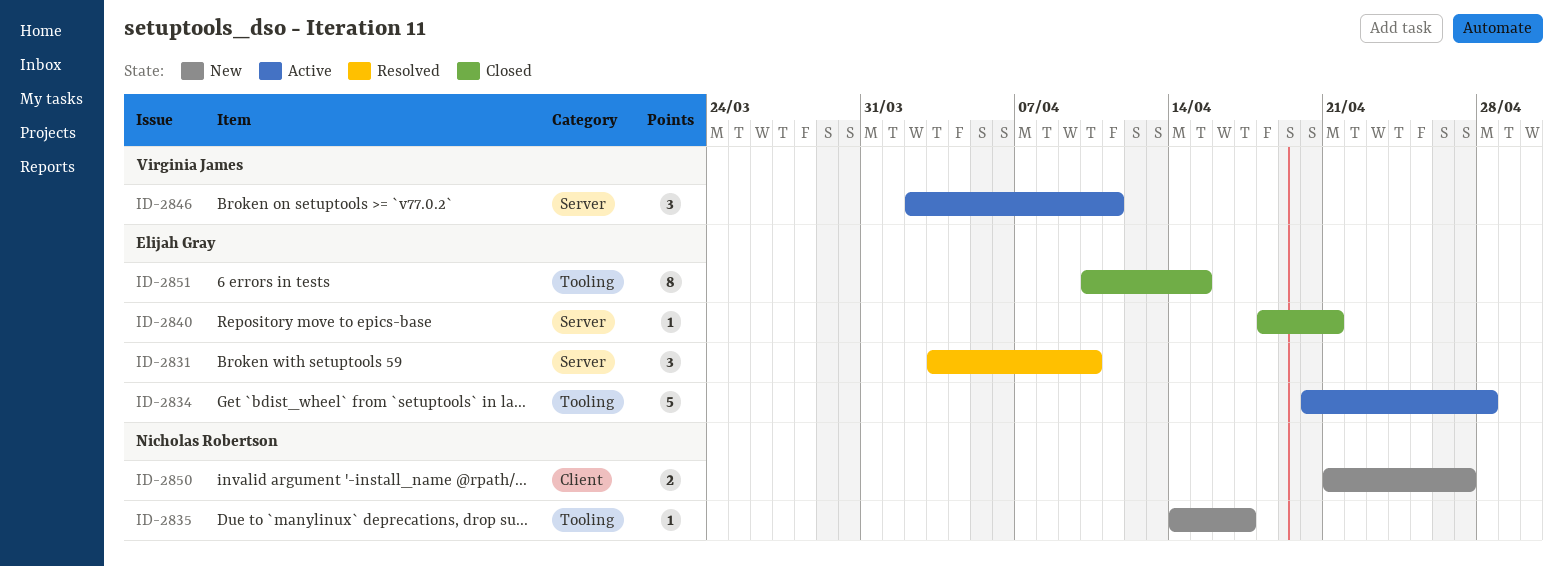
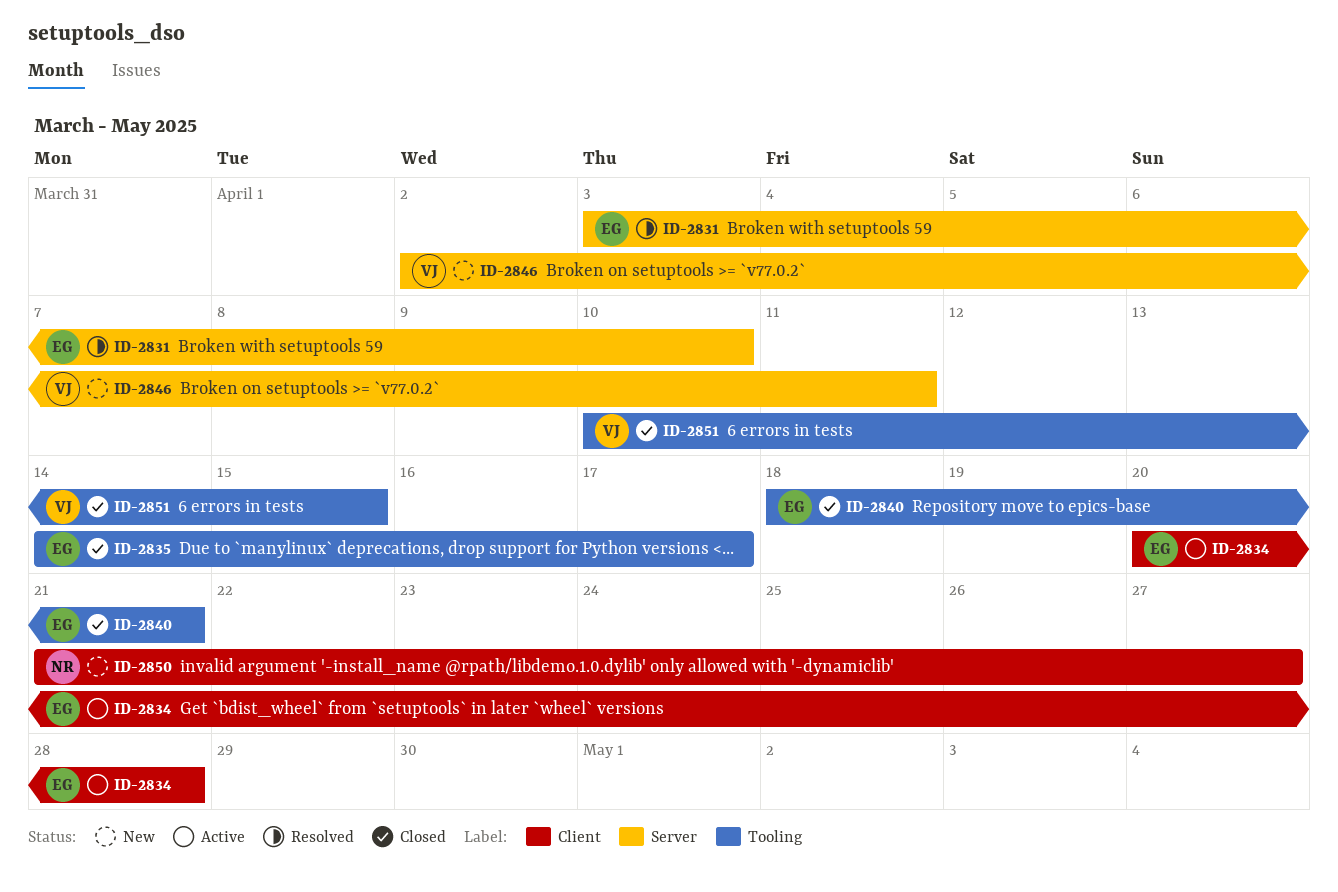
ID-2834, label: Tooling -> Client
ID-2835, status: New -> Closed
ID-2835, owner: Nicholas Robertson -> Elijah Gray
ID-2840, label: Server -> Tooling
ID-2846, status: Active -> New
ID-2851, owner: Elijah Gray -> Virginia James

